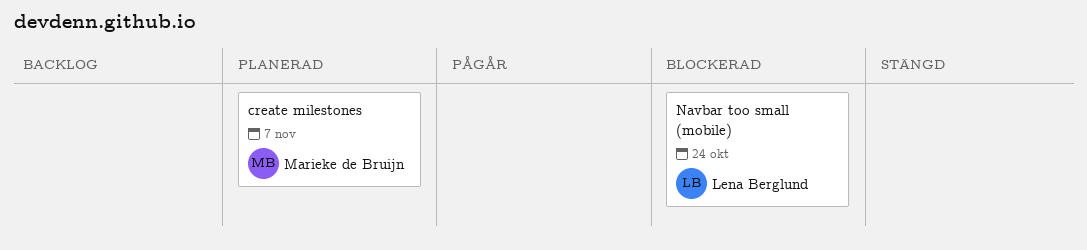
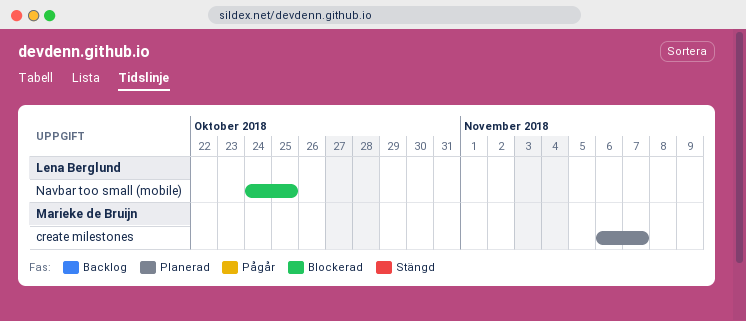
Navbar too small (mobile), due: Oct 24 -> Oct 25

